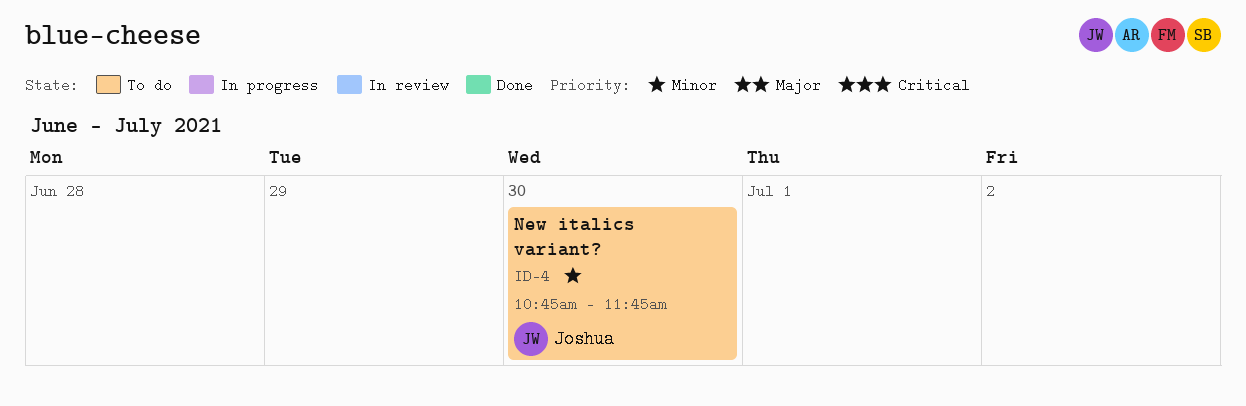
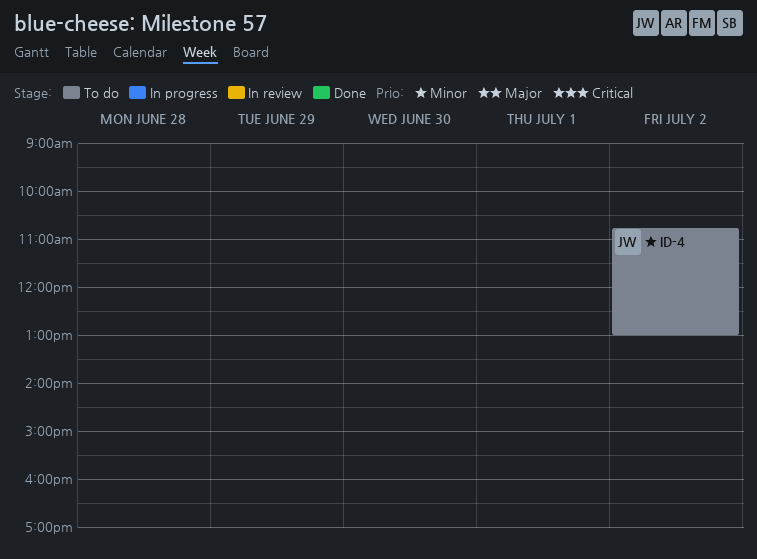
ID-4, day: Jun 30 -> Jul 2
ID-4, ends: 11:45 -> 13:00

